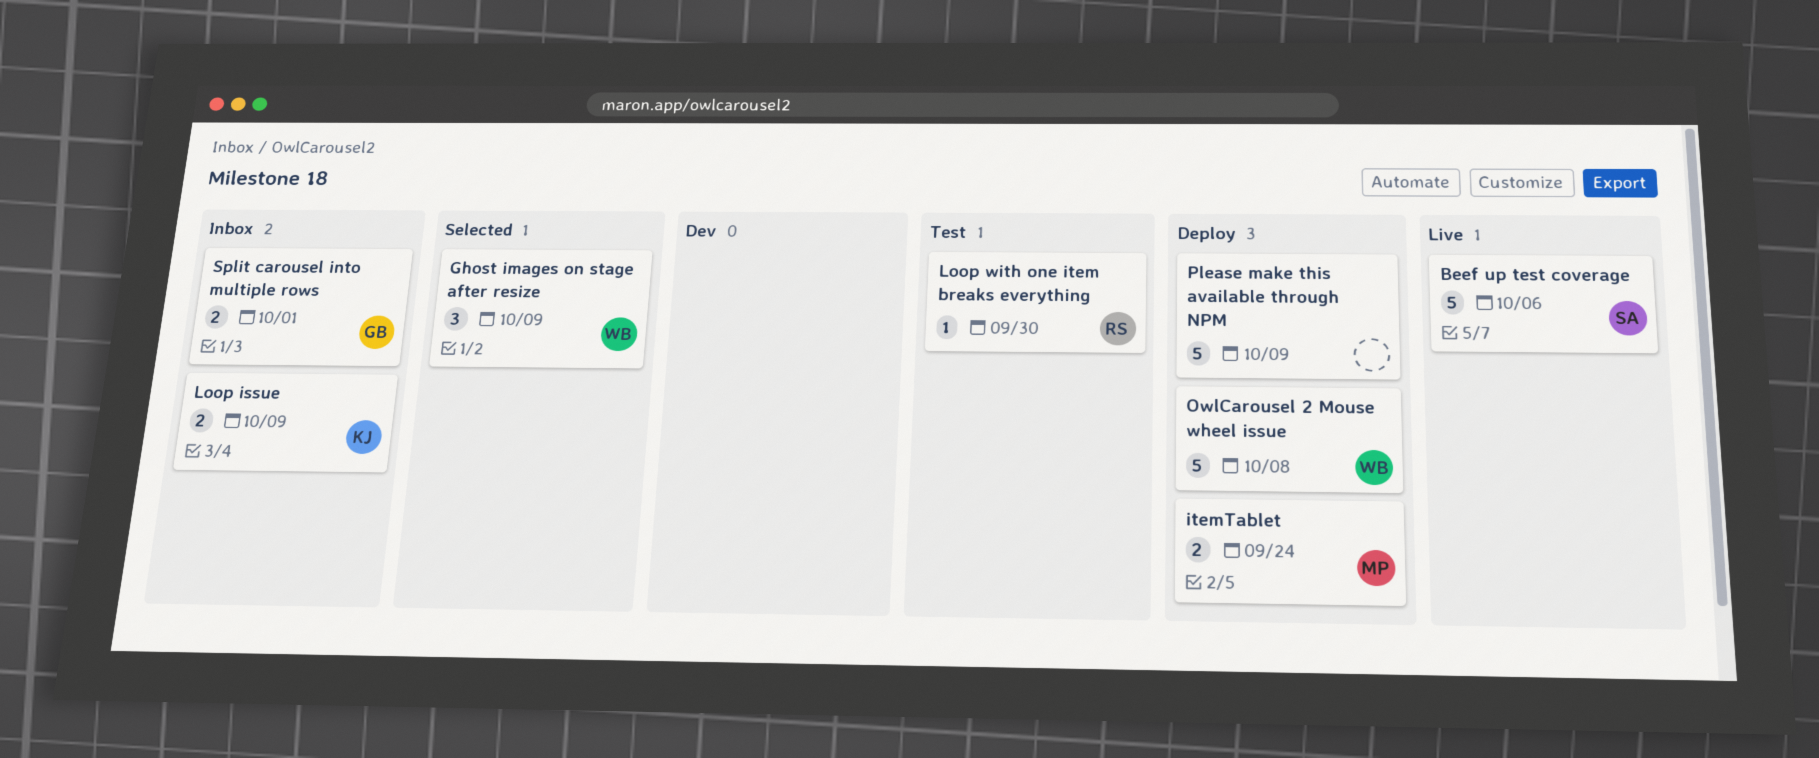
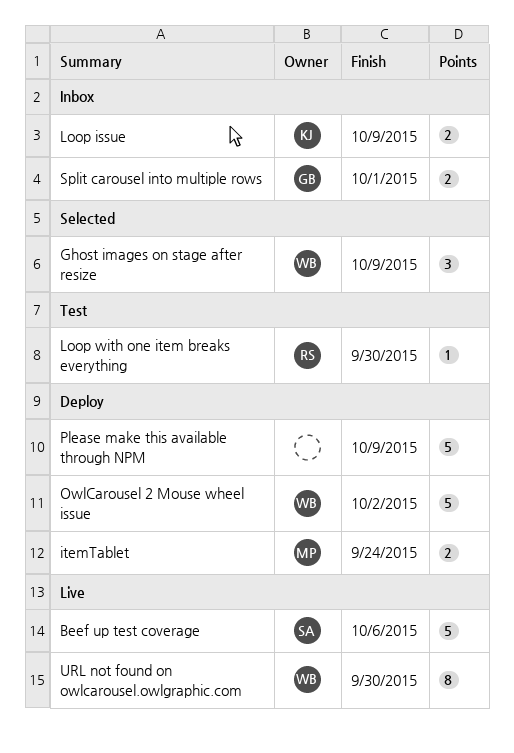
OwlCarousel 2 Mouse wheel issue, due: Oct 8 -> Oct 2
URL not found on owlcarousel.owlgraphic.com: none -> present

